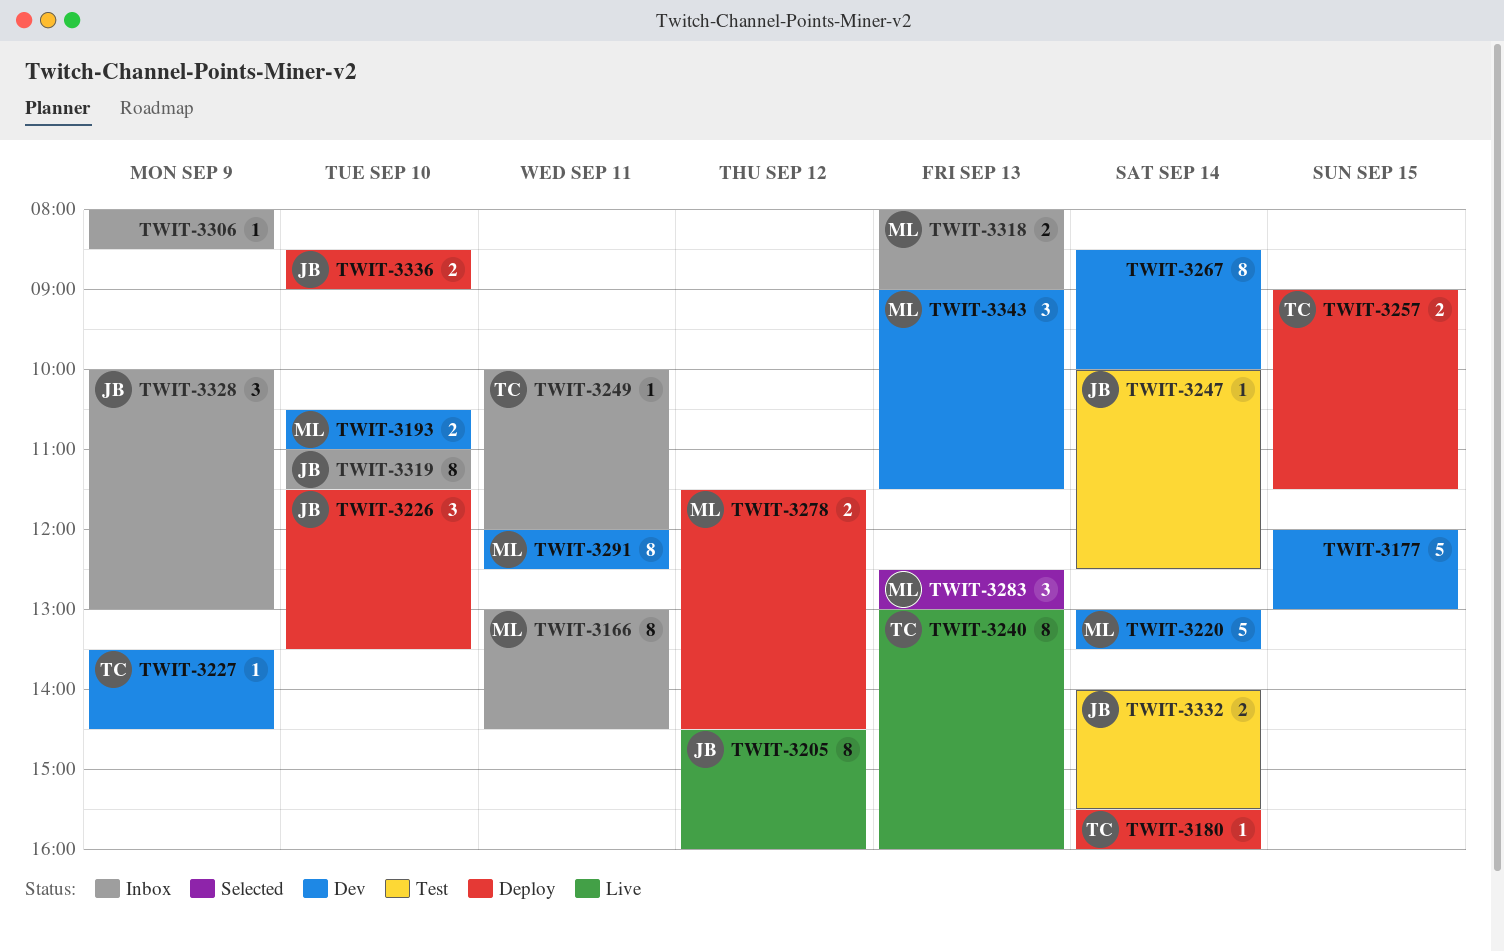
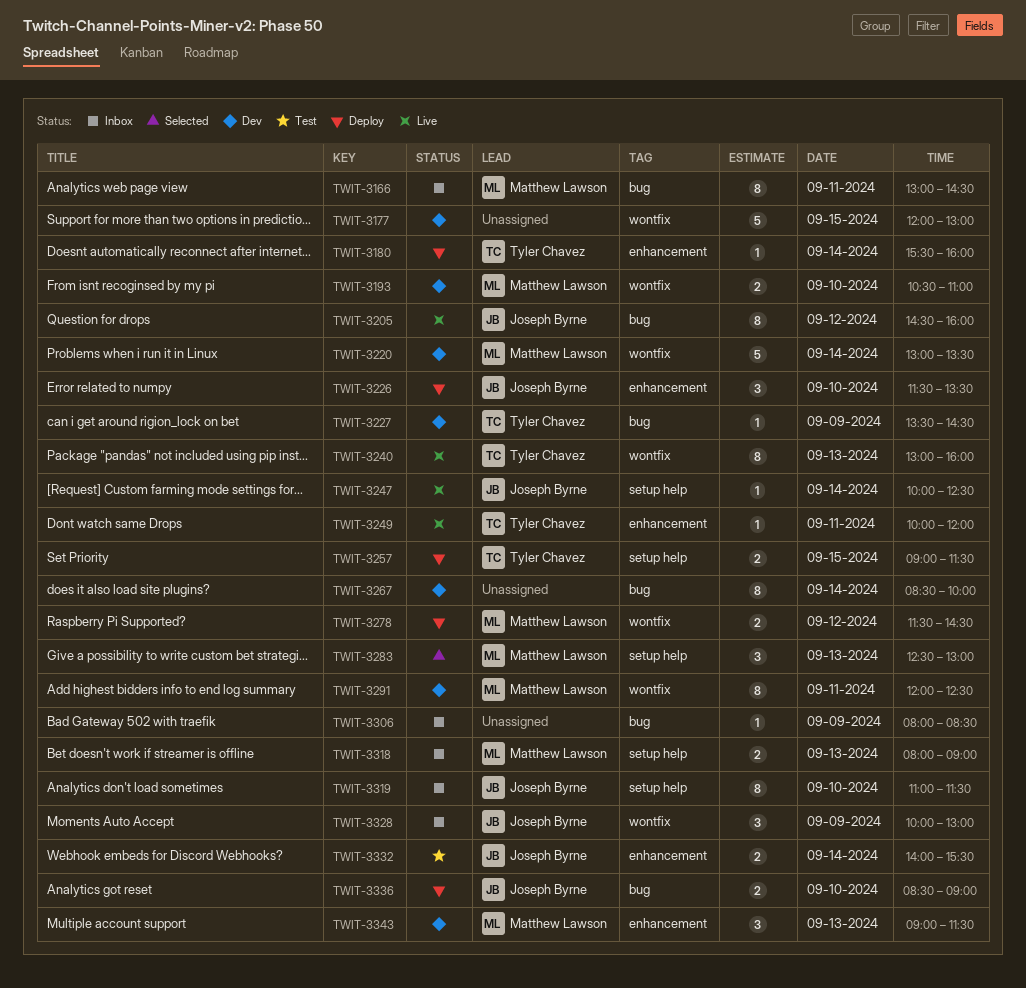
TWIT-3247, status: Test -> Live
TWIT-3249, status: Inbox -> Live

